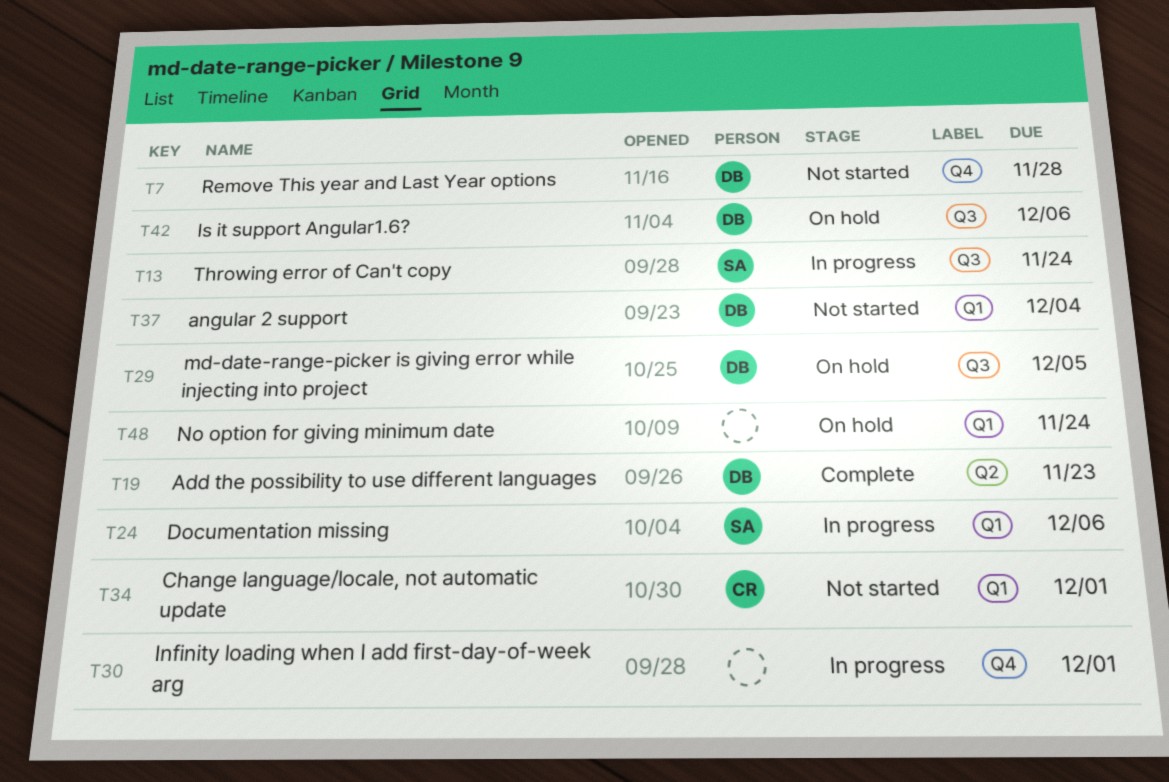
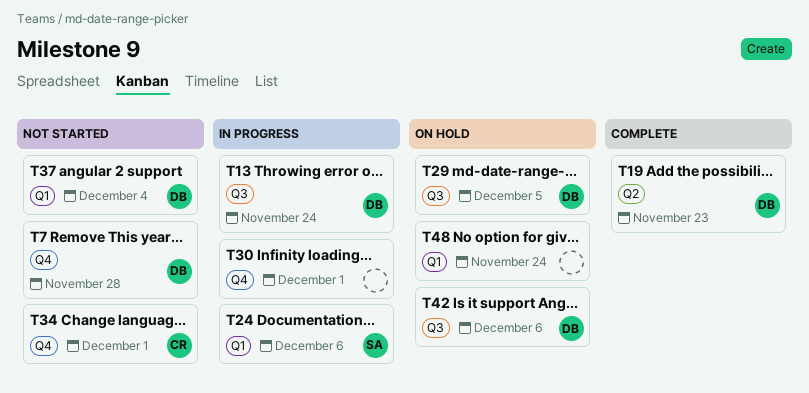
T13, owner: SA -> DB
T34, label: Q1 -> Q4

